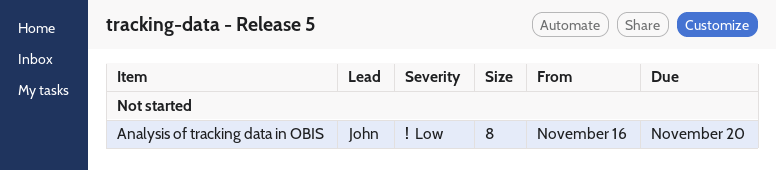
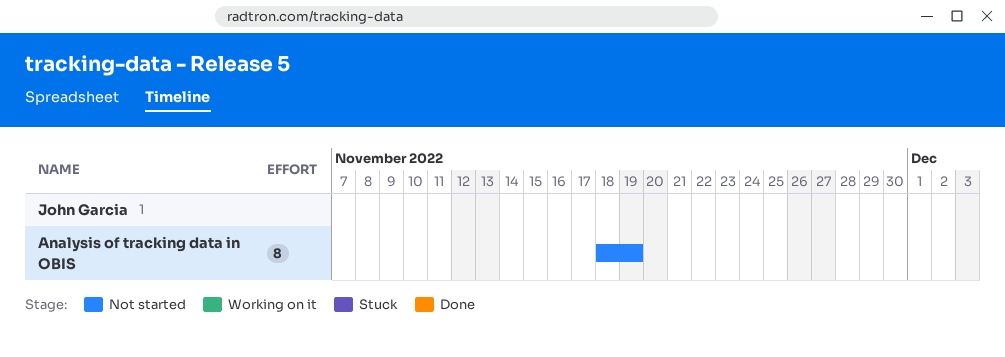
Analysis of tracking data in OBIS, start: Nov 16 -> Nov 18
Analysis of tracking data in OBIS, due: Nov 20 -> Nov 19

